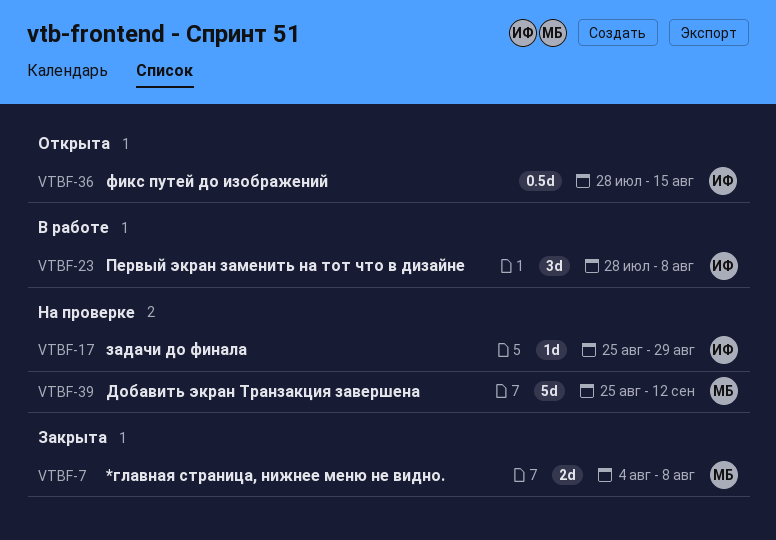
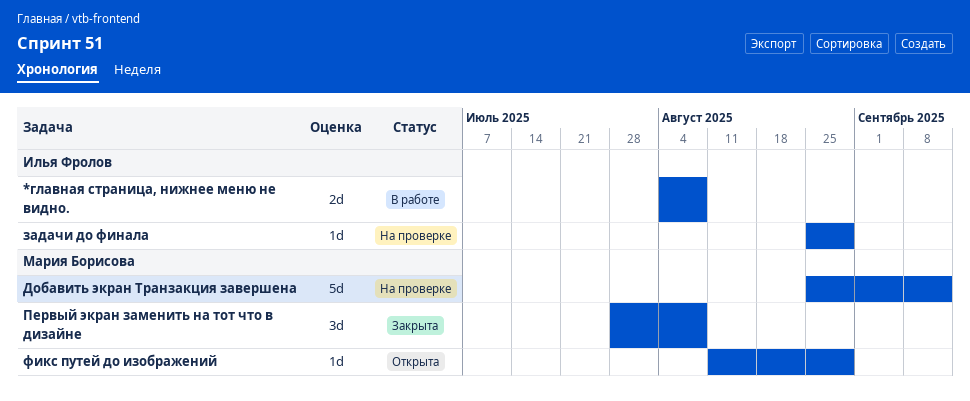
*главная страница, нижнее меню не видно., status: Закрыта -> В работе
*главная страница, нижнее меню не видно., owner: Мария Борисова -> Илья Фролов
Первый экран заменить на тот что в дизайне, status: В работе -> Закрыта
Первый экран заменить на тот что в дизайне, owner: Илья Фролов -> Мария Борисова
фикс путей до изображений, owner: Илья Фролов -> Мария Борисова
фикс путей до изображений, estimate: 0.5d -> 1d
фикс путей до изображений, start: Jul 28 -> Aug 11
фикс путей до изображений, due: Aug 15 -> Aug 29

